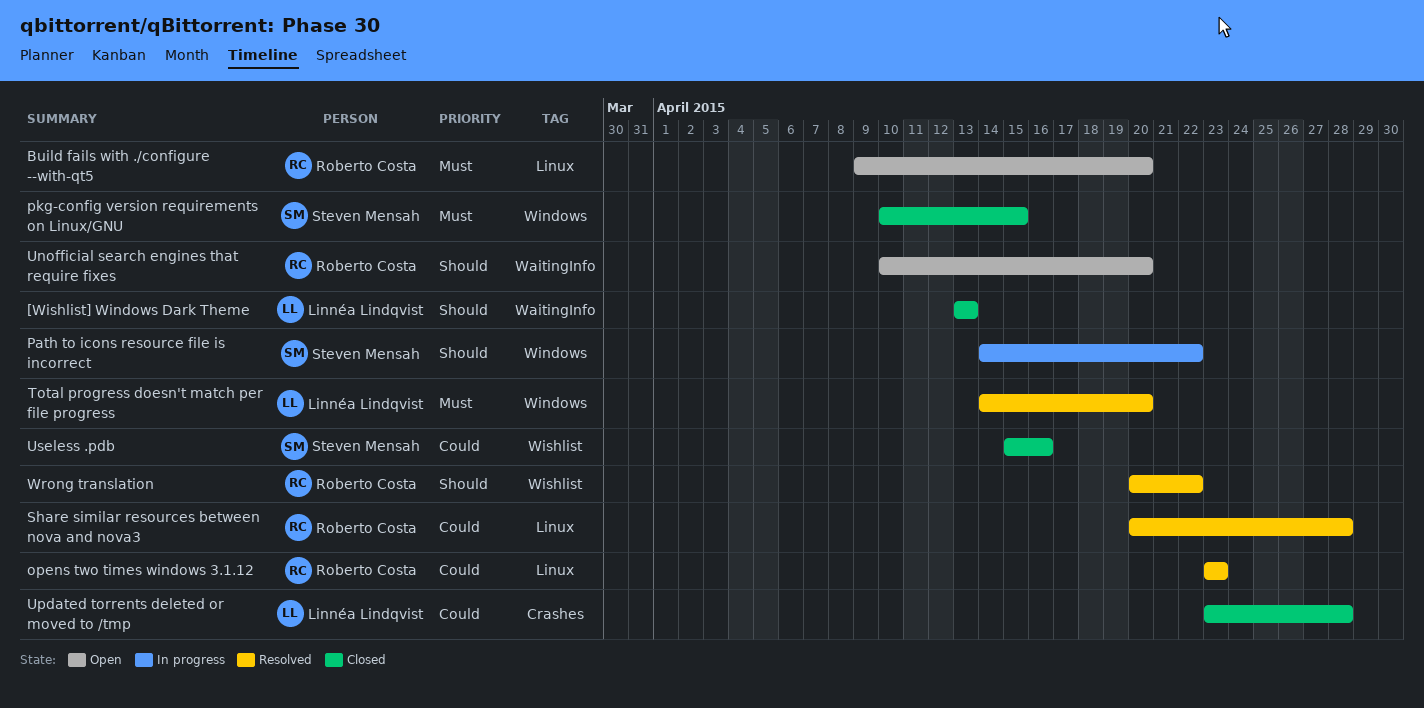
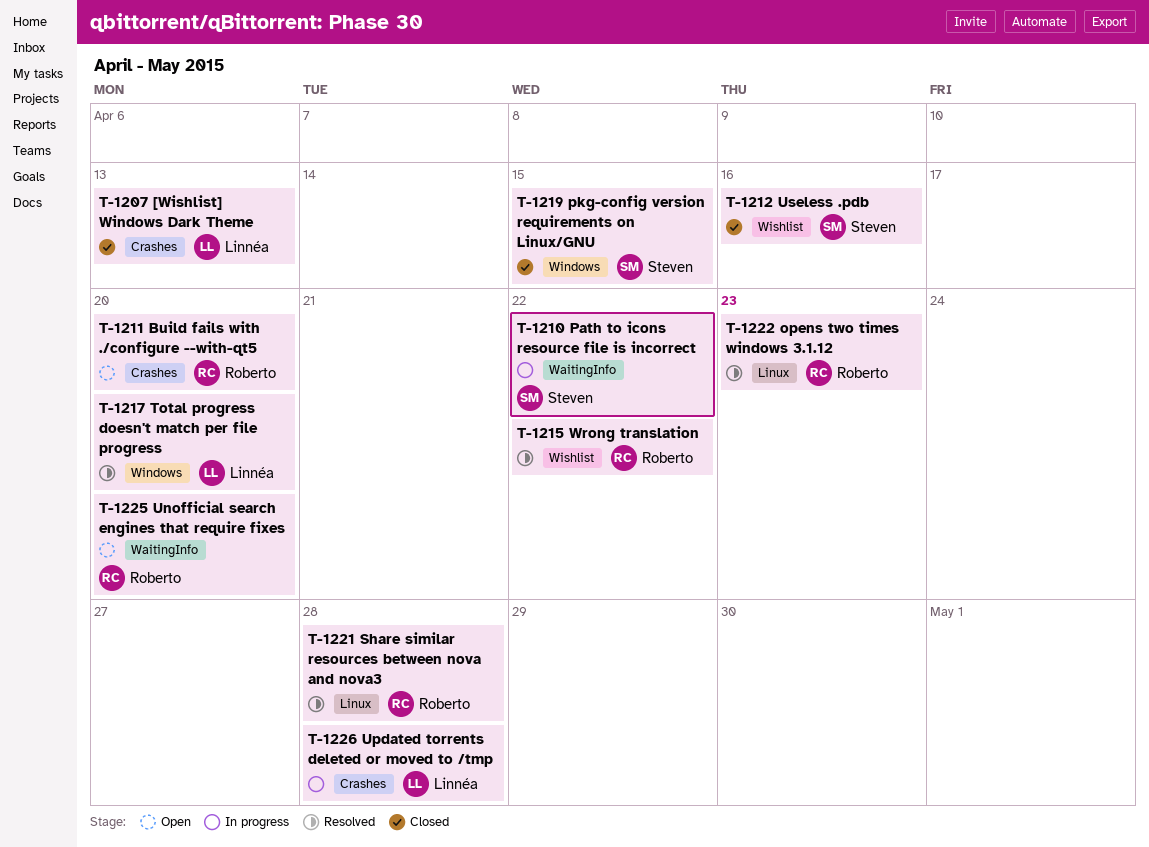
[Wishlist] Windows Dark Theme, label: WaitingInfo -> Crashes
Build fails with ./configure --with-qt5, label: Linux -> Crashes
Path to icons resource file is incorrect, label: Windows -> WaitingInfo
Updated torrents deleted or moved to /tmp, status: Closed -> In progress

